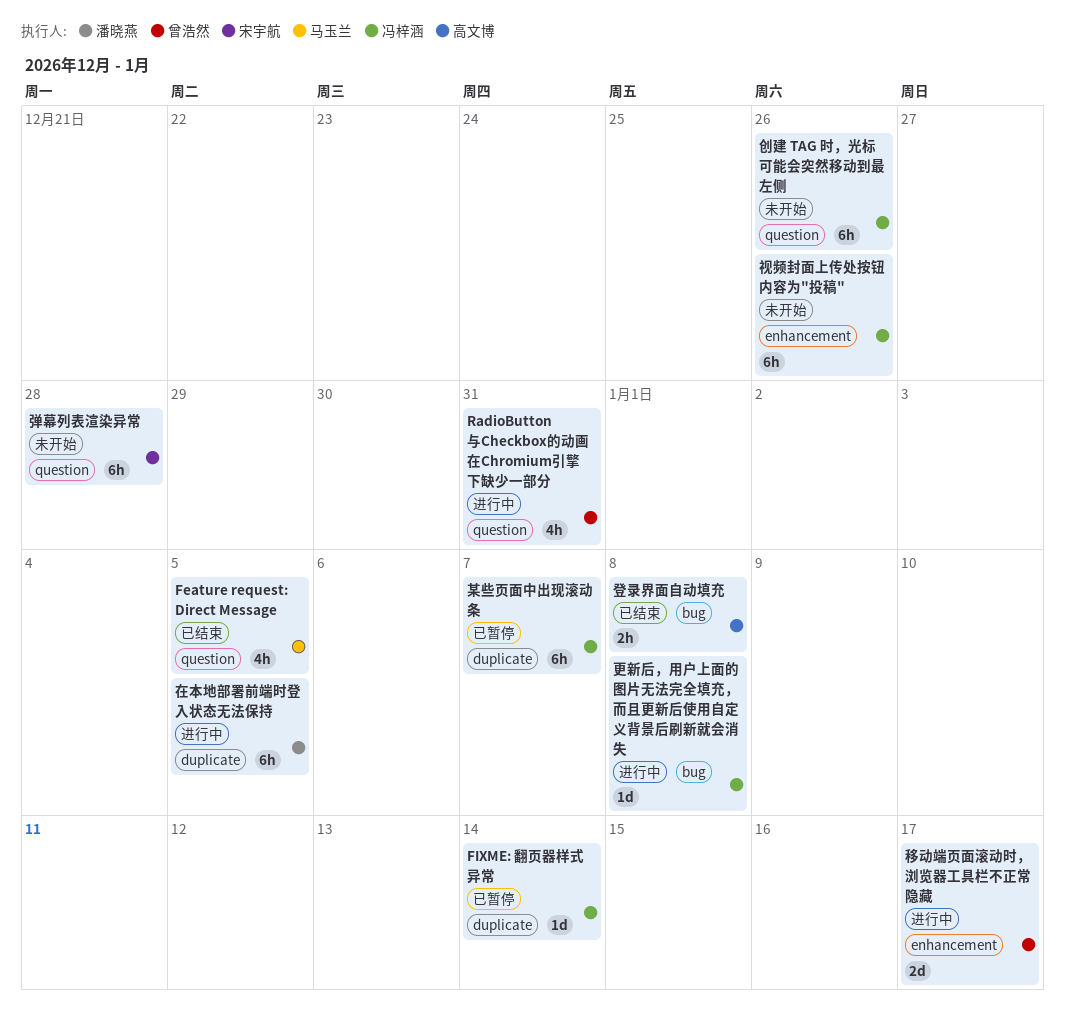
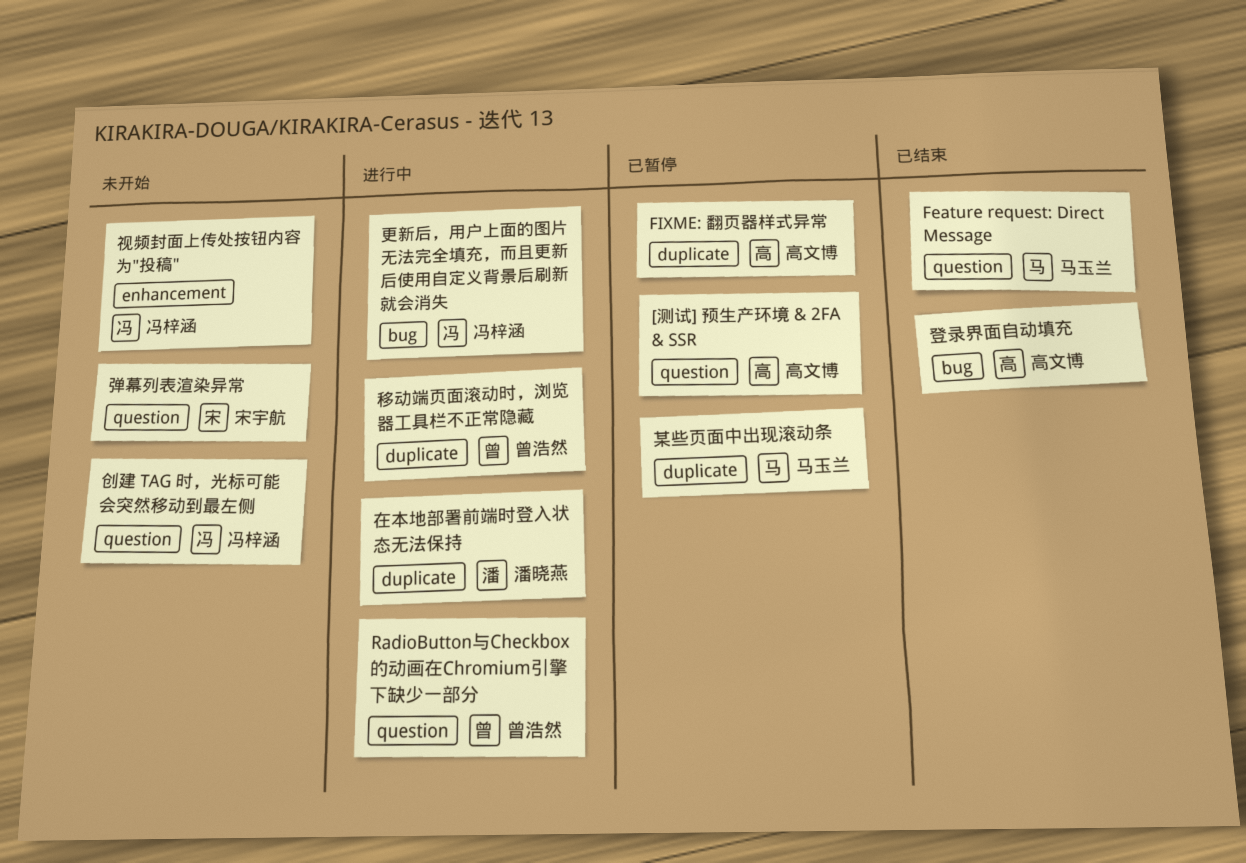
[测试] 预生产环境 & 2FA & SSR: none -> present
FIXME: 翻页器样式异常, owner: 冯梓涵 -> 高文博
某些页面中出现滚动条, owner: 冯梓涵 -> 马玉兰
移动端页面滚动时，浏览器工具栏不正常隐藏, label: enhancement -> duplicate

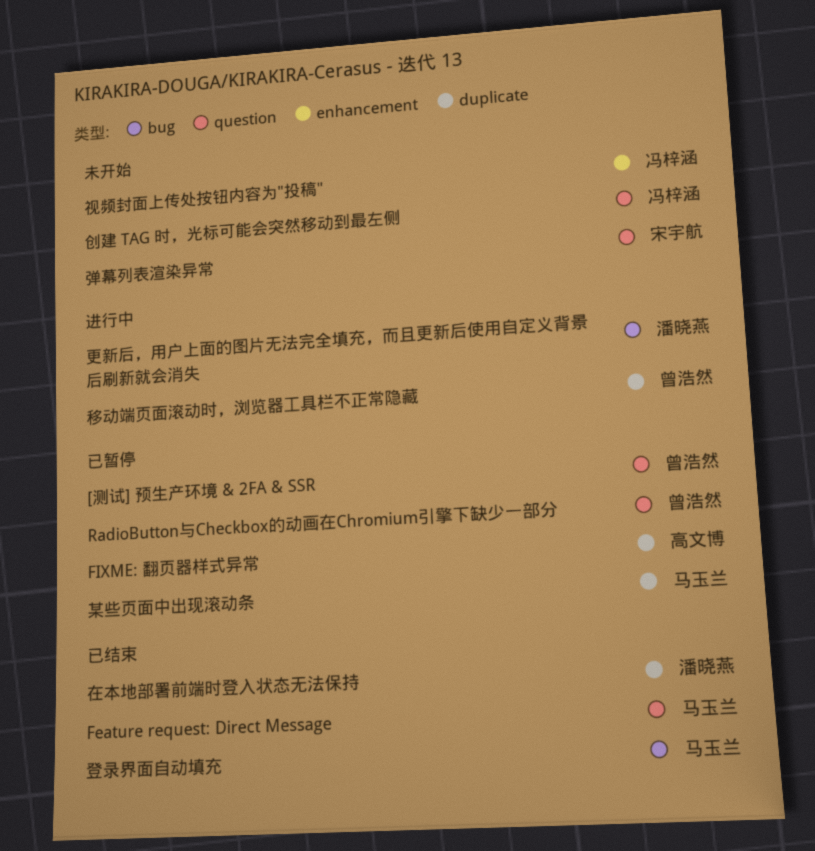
[测试] 预生产环境 & 2FA & SSR, owner: 高文博 -> 曾浩然
RadioButton与Checkbox的动画在Chromium引擎下缺少一部分, status: 进行中 -> 已暂停
在本地部署前端时登入状态无法保持, status: 进行中 -> 已结束
更新后，用户上面的图片无法完全填充，而且更新后使用自定义背景后刷新就会消失, owner: 冯梓涵 -> 潘晓燕
登录界面自动填充, owner: 高文博 -> 马玉兰

